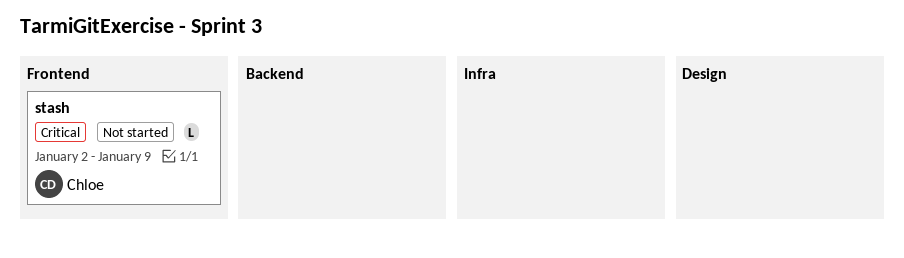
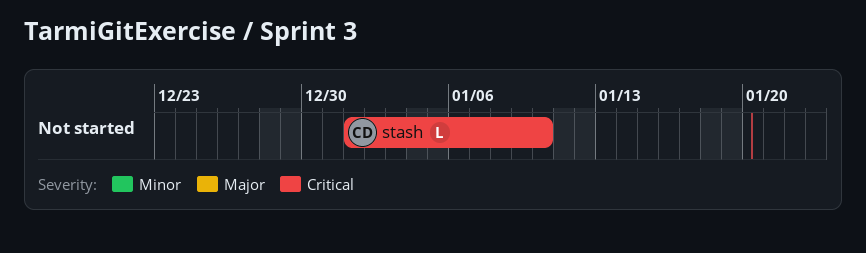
stash, start: Jan 2 -> Jan 1
stash, due: Jan 9 -> Jan 10

